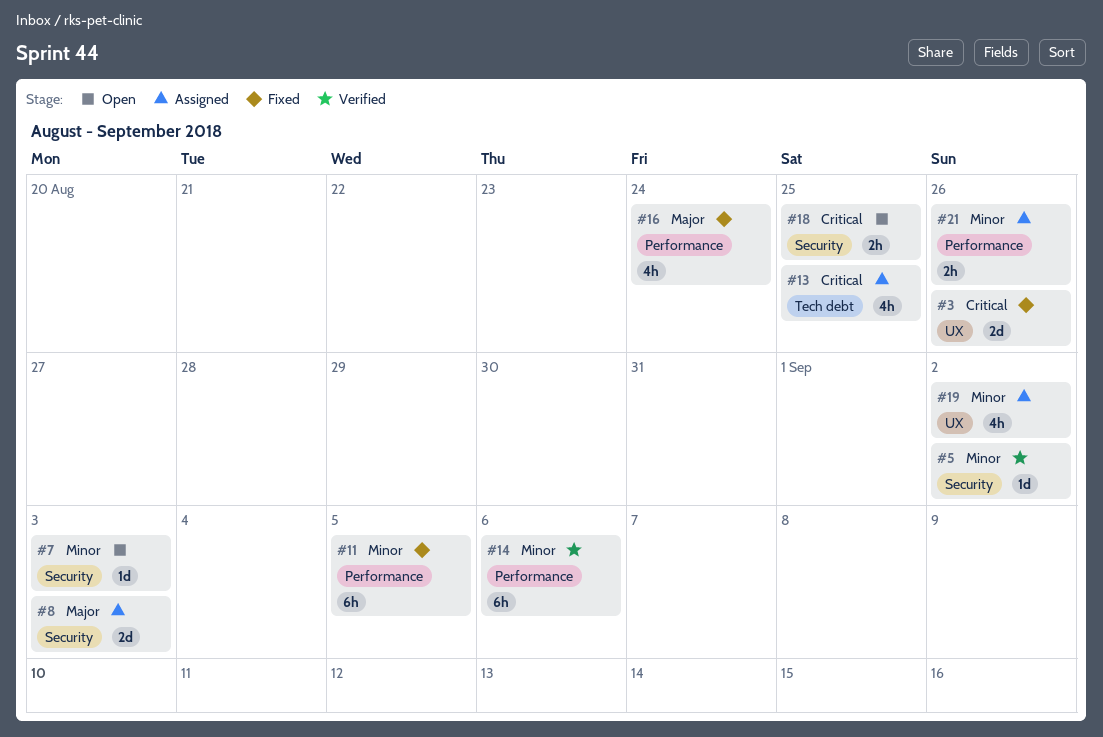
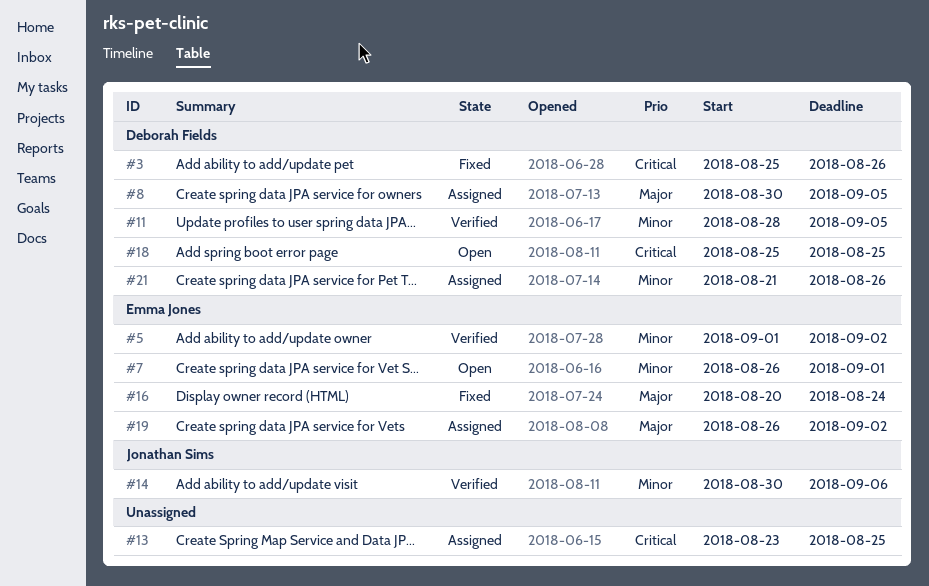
#7, due: Sep 3 -> Sep 1
#8, due: Sep 3 -> Sep 5
#11, status: Fixed -> Verified
#19, priority: Minor -> Major

